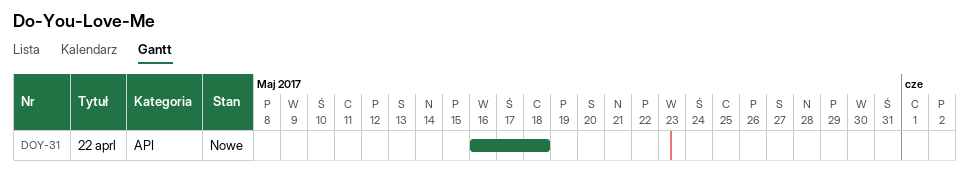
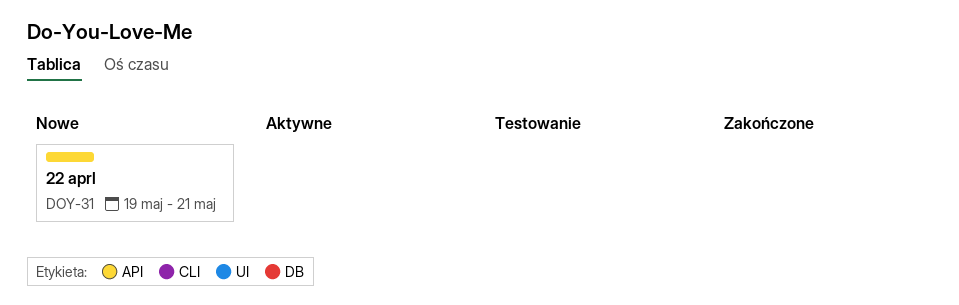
DOY-31, start: May 16 -> May 19
DOY-31, due: May 18 -> May 21

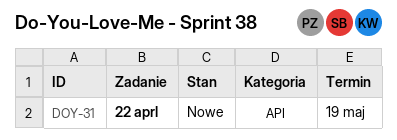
DOY-31, due: May 21 -> May 19

